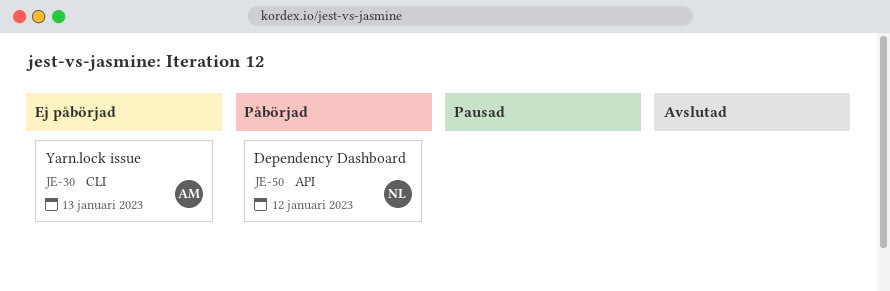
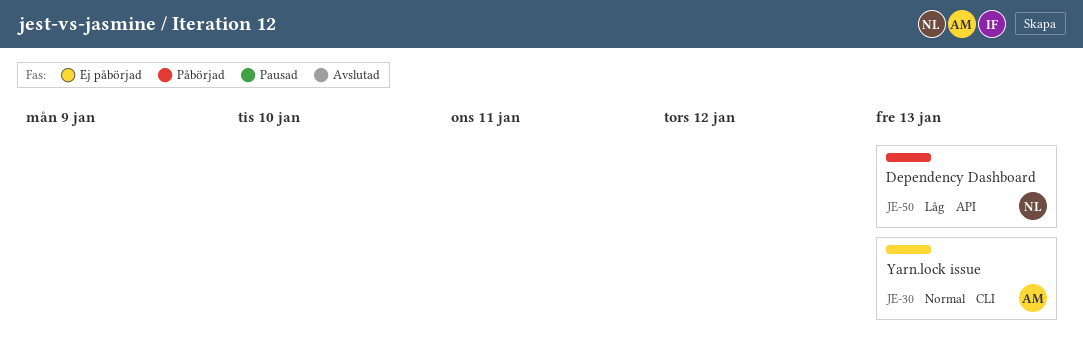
JE-50, due: Jan 12 -> Jan 13

